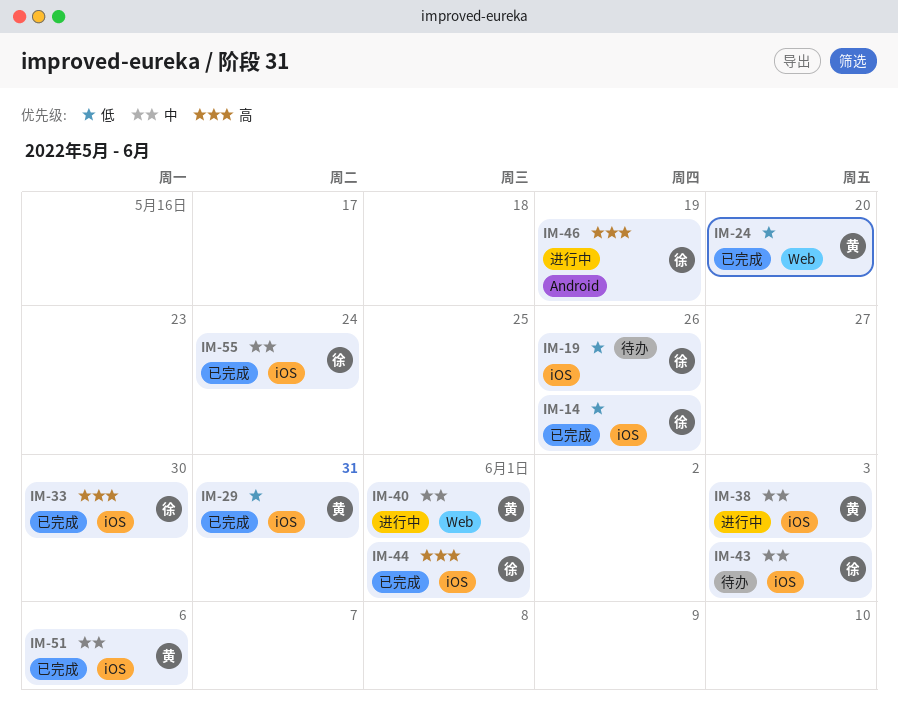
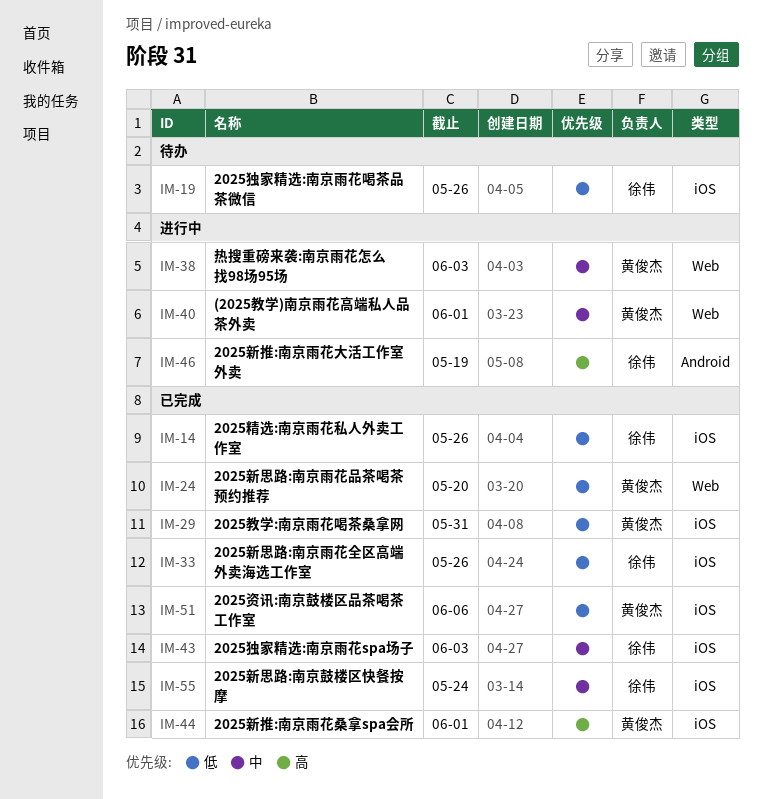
IM-33, priority: 高 -> 低
IM-33, due: May 30 -> May 26
IM-38, label: iOS -> Web
IM-43, status: 待办 -> 已完成
IM-44, owner: 徐伟 -> 黄俊杰
IM-51, priority: 中 -> 低

